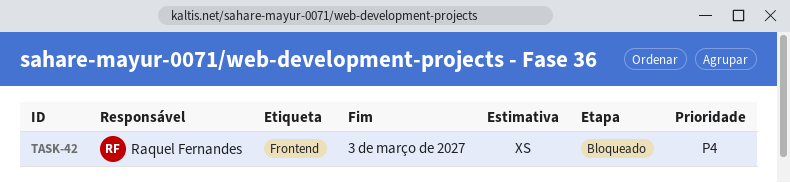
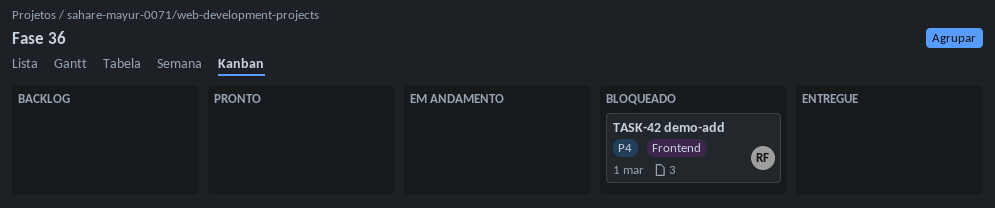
TASK-42, due: Mar 3 -> Mar 1

